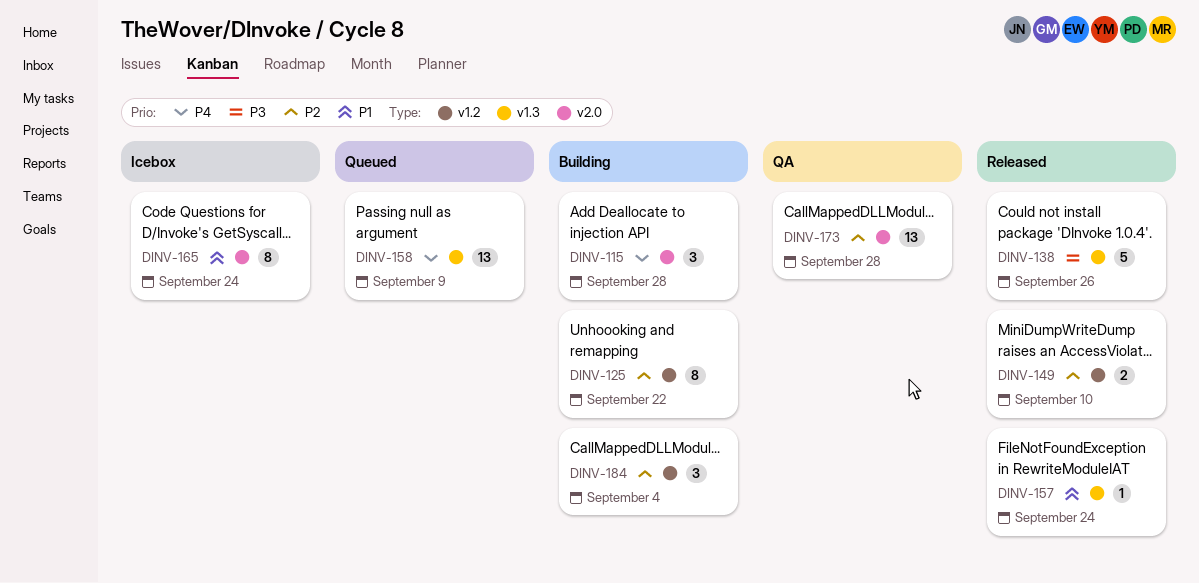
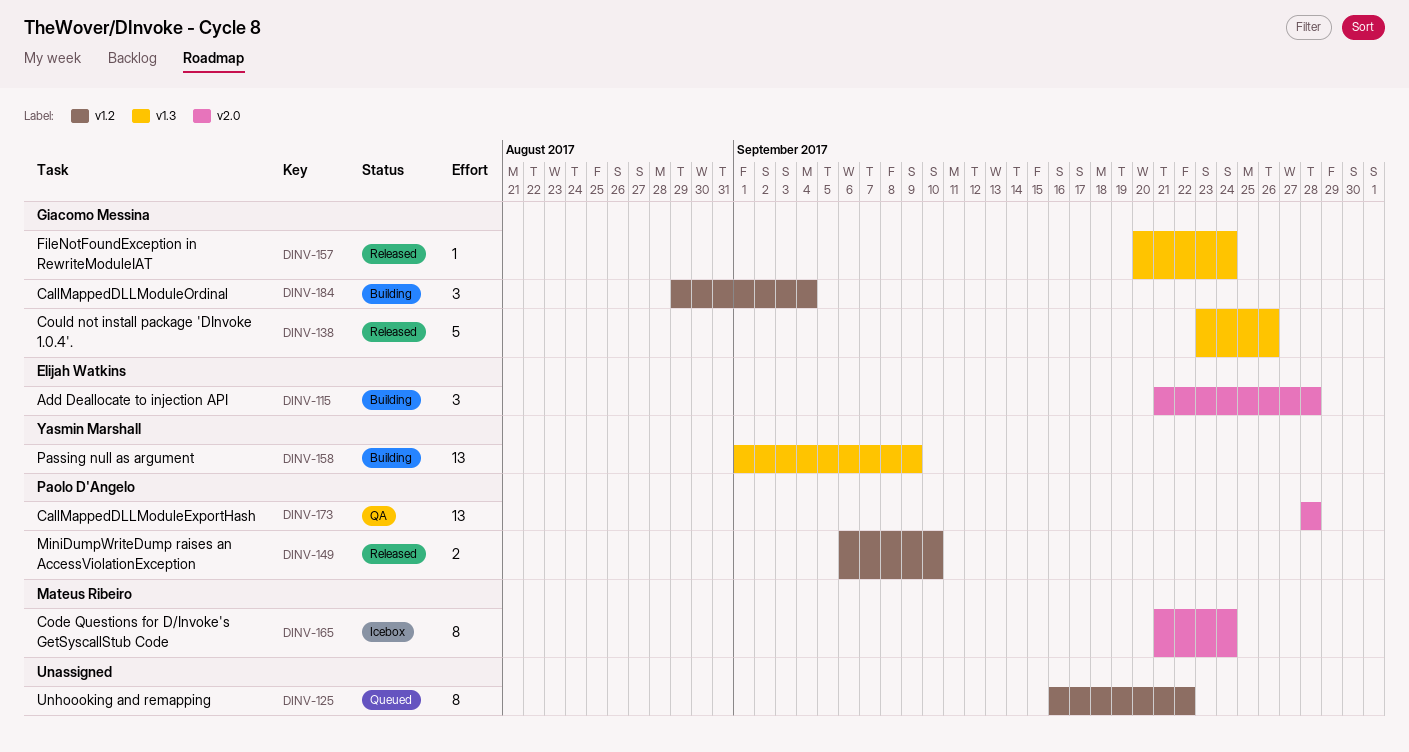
DINV-125, status: Building -> Queued
DINV-158, status: Queued -> Building

